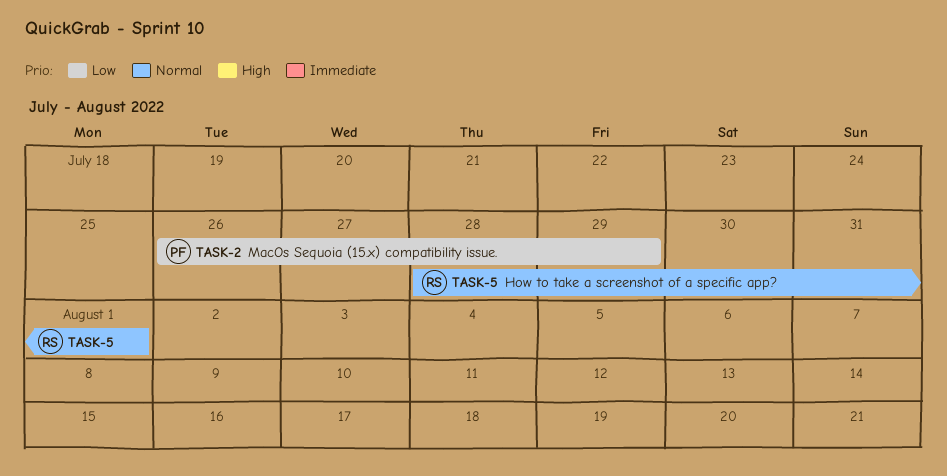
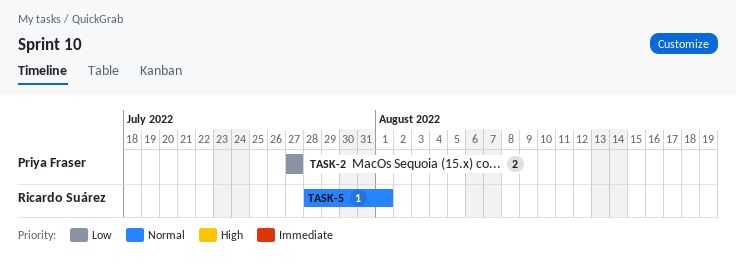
TASK-2, start: Jul 26 -> Jul 27
TASK-2, due: Jul 29 -> Jul 27

